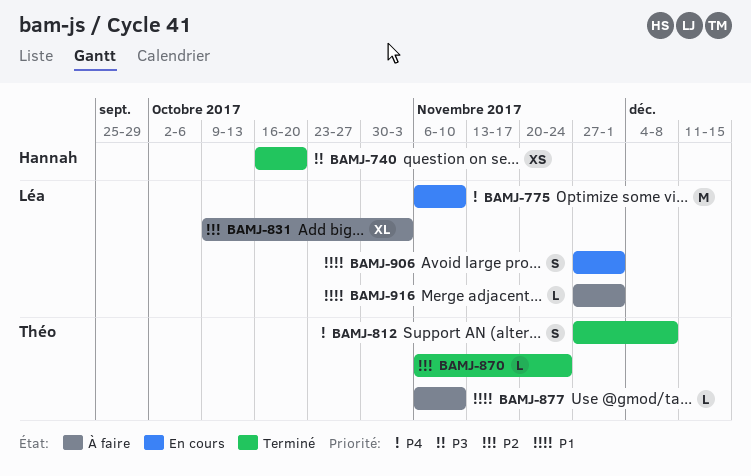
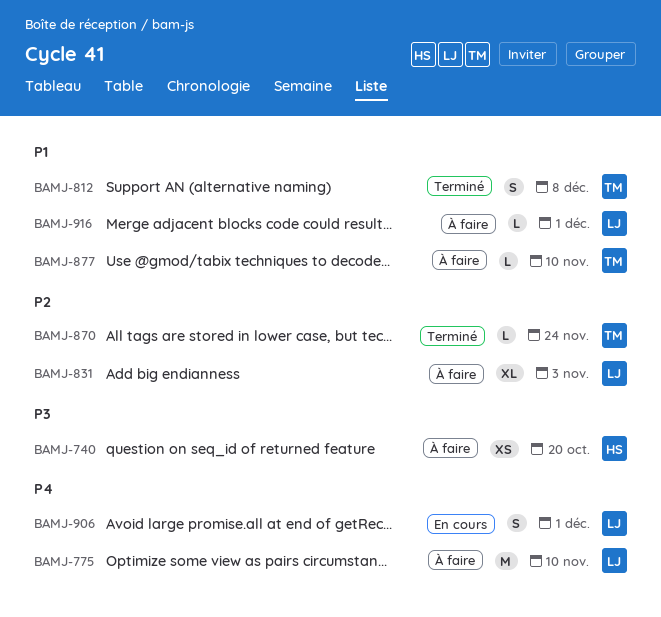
BAMJ-740, status: Terminé -> À faire
BAMJ-775, status: En cours -> À faire
BAMJ-812, priority: P4 -> P1
BAMJ-906, priority: P1 -> P4

